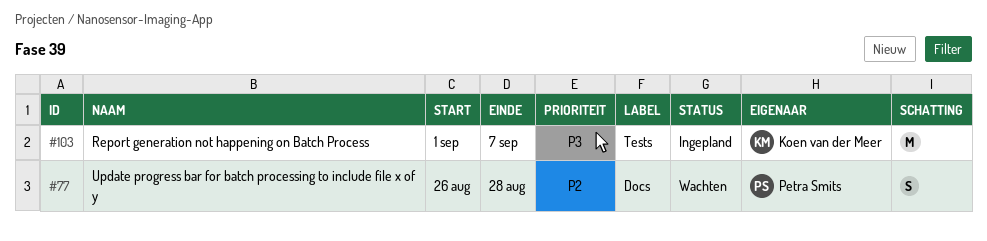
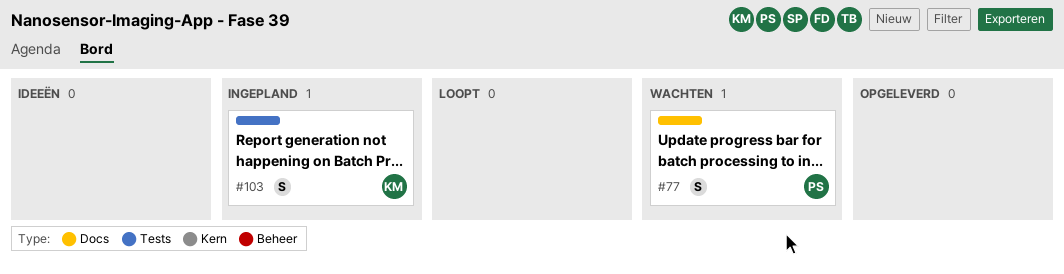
#103, estimate: M -> S

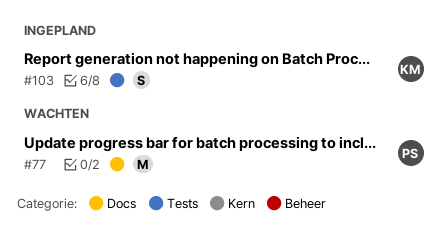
#77, estimate: S -> M

